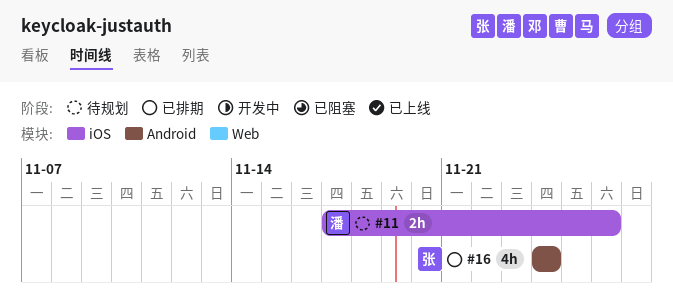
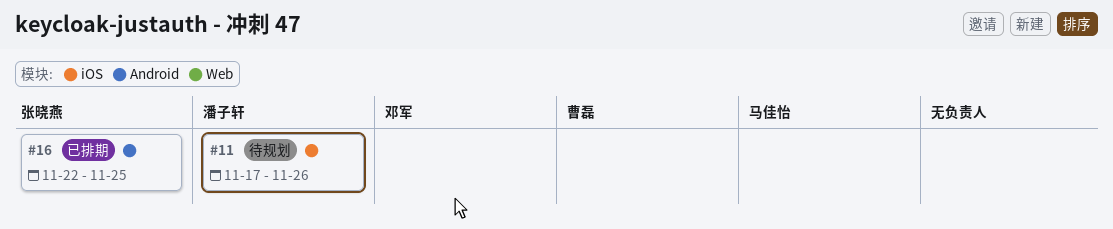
#16, start: Nov 24 -> Nov 22
#16, due: Nov 24 -> Nov 25

